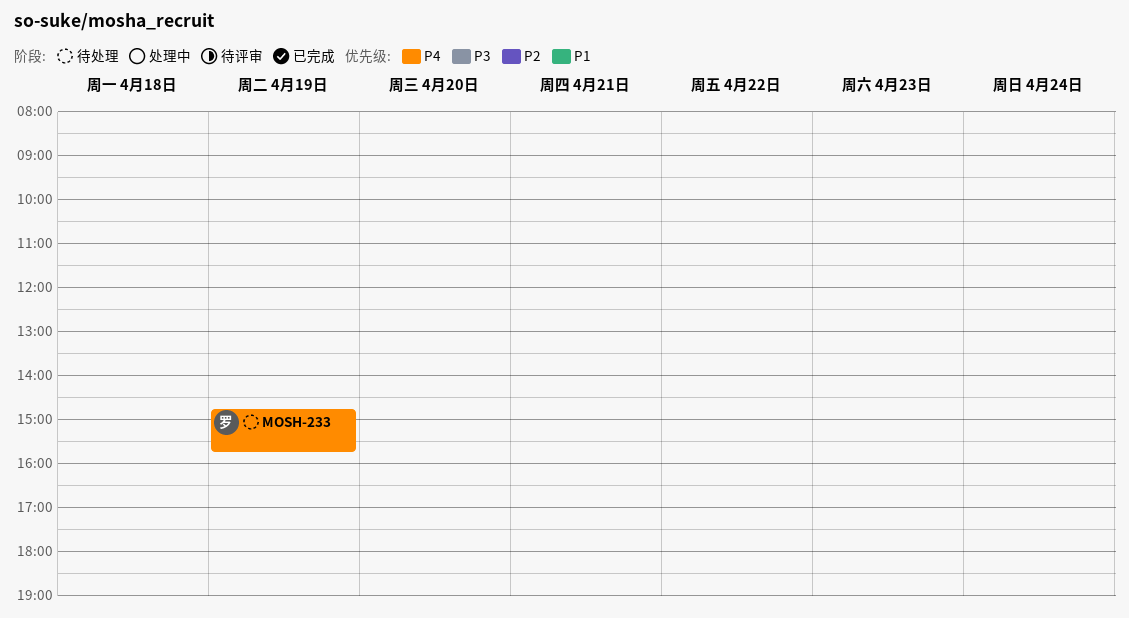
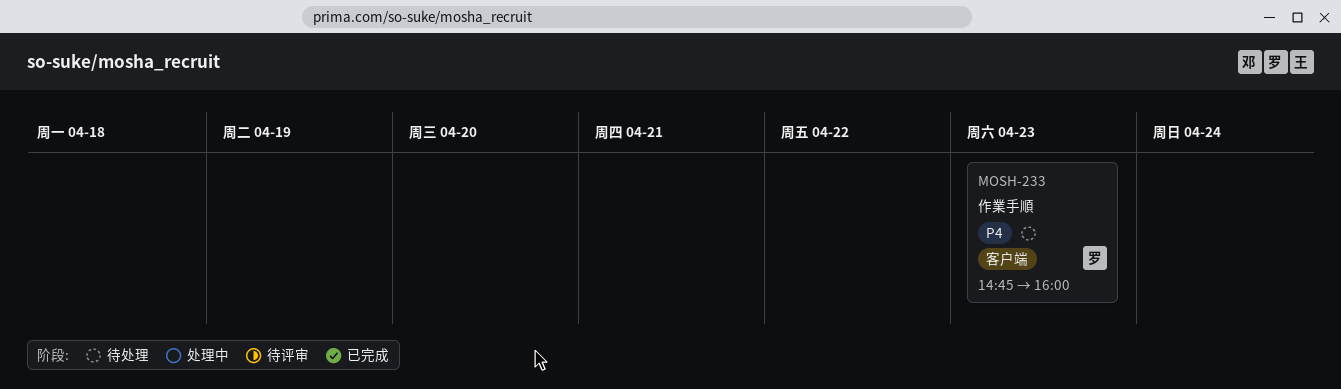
MOSH-233, day: Apr 19 -> Apr 23
MOSH-233, ends: 15:45 -> 16:00

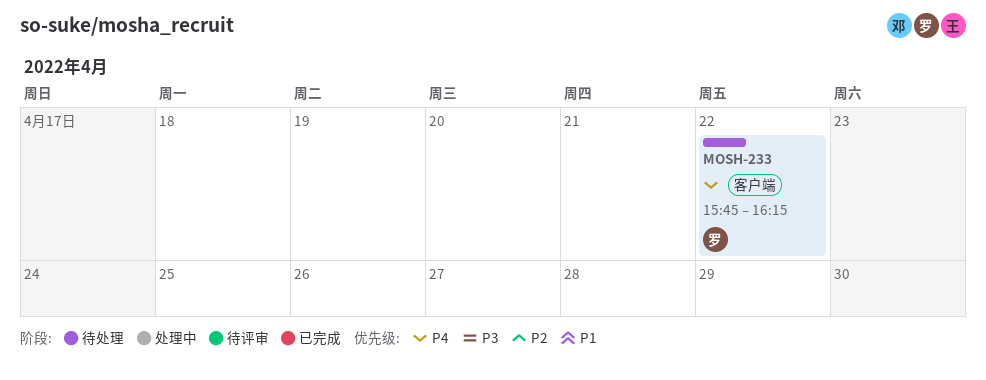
MOSH-233, day: Apr 23 -> Apr 22
MOSH-233, begins: 14:45 -> 15:45
MOSH-233, ends: 16:00 -> 16:15

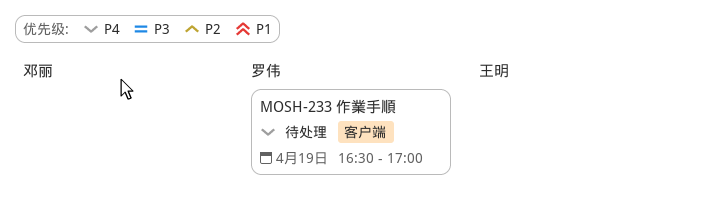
MOSH-233, day: Apr 22 -> Apr 19
MOSH-233, begins: 15:45 -> 16:30
MOSH-233, ends: 16:15 -> 17:00

